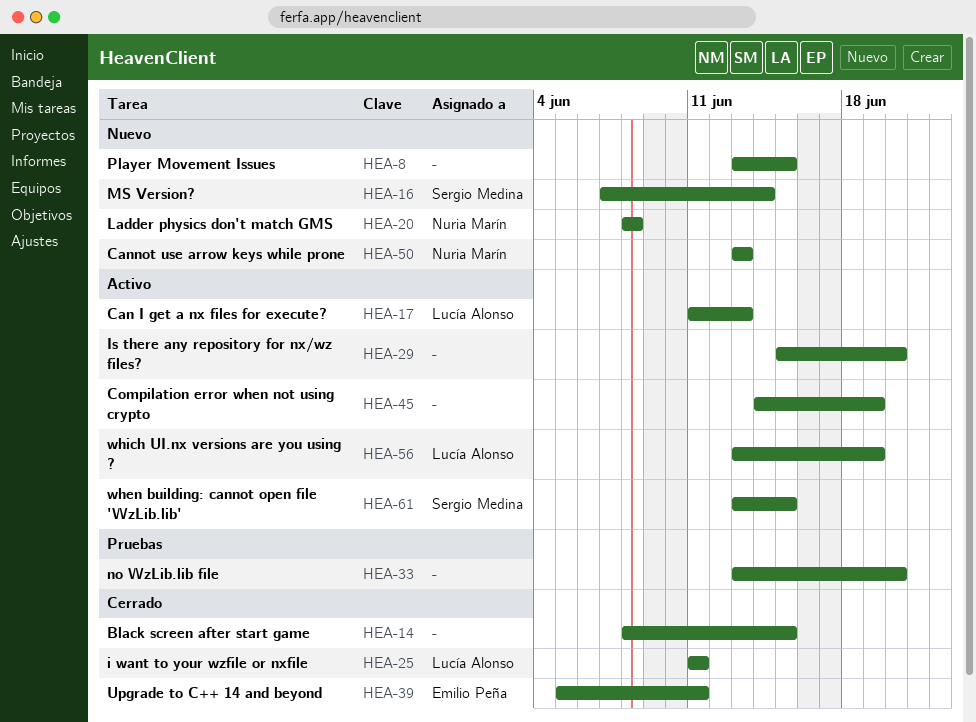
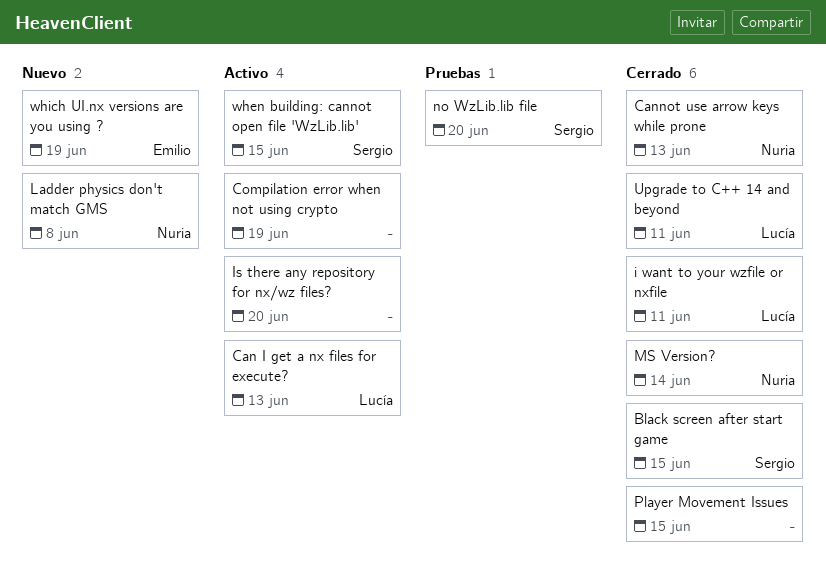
Black screen after start game, owner: none -> Sergio Medina
Cannot use arrow keys while prone, status: Nuevo -> Cerrado
MS Version?, status: Nuevo -> Cerrado
MS Version?, owner: Sergio Medina -> Nuria Marín
no WzLib.lib file, owner: none -> Sergio Medina
Player Movement Issues, status: Nuevo -> Cerrado
Upgrade to C++ 14 and beyond, owner: Emilio Peña -> Lucía Alonso
which UI.nx versions are you using ?, status: Activo -> Nuevo
which UI.nx versions are you using ?, owner: Lucía Alonso -> Emilio Peña

